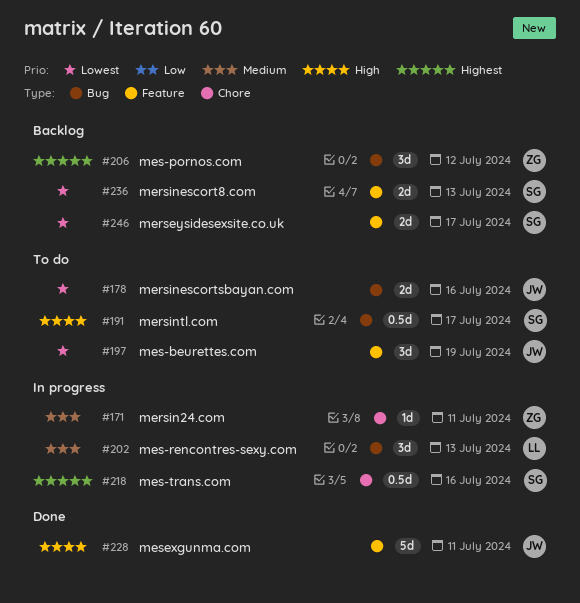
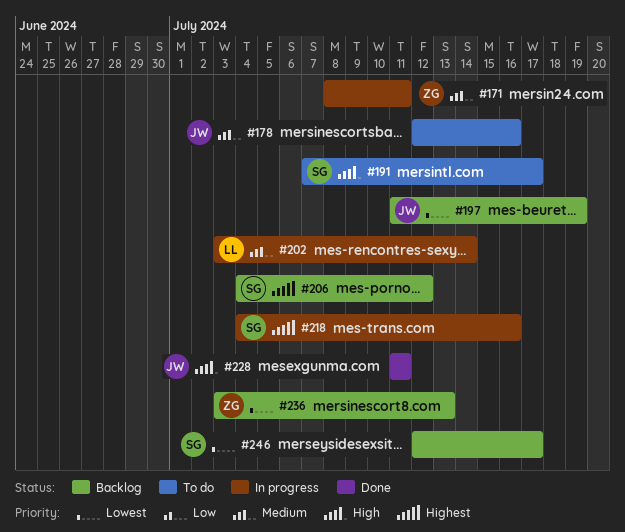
#178, priority: Lowest -> Medium
#197, status: To do -> Backlog
#202, due: Jul 13 -> Jul 14
#206, owner: ZG -> SG
#236, owner: SG -> ZG

